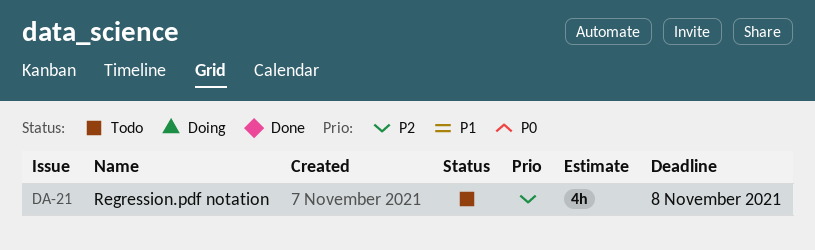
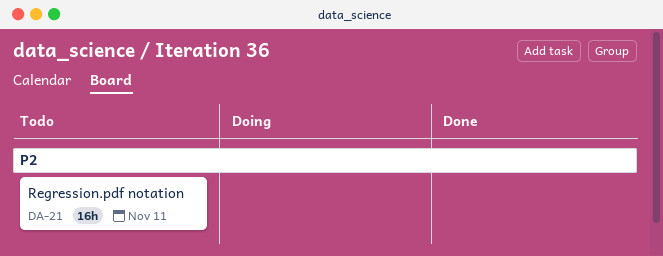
DA-21, estimate: 4h -> 16h
DA-21, due: Nov 8 -> Nov 11

